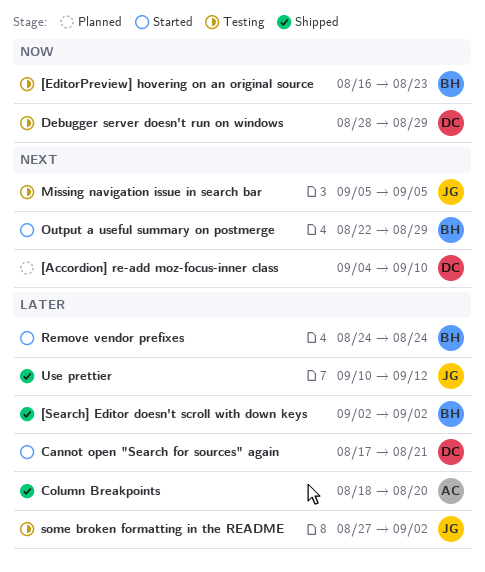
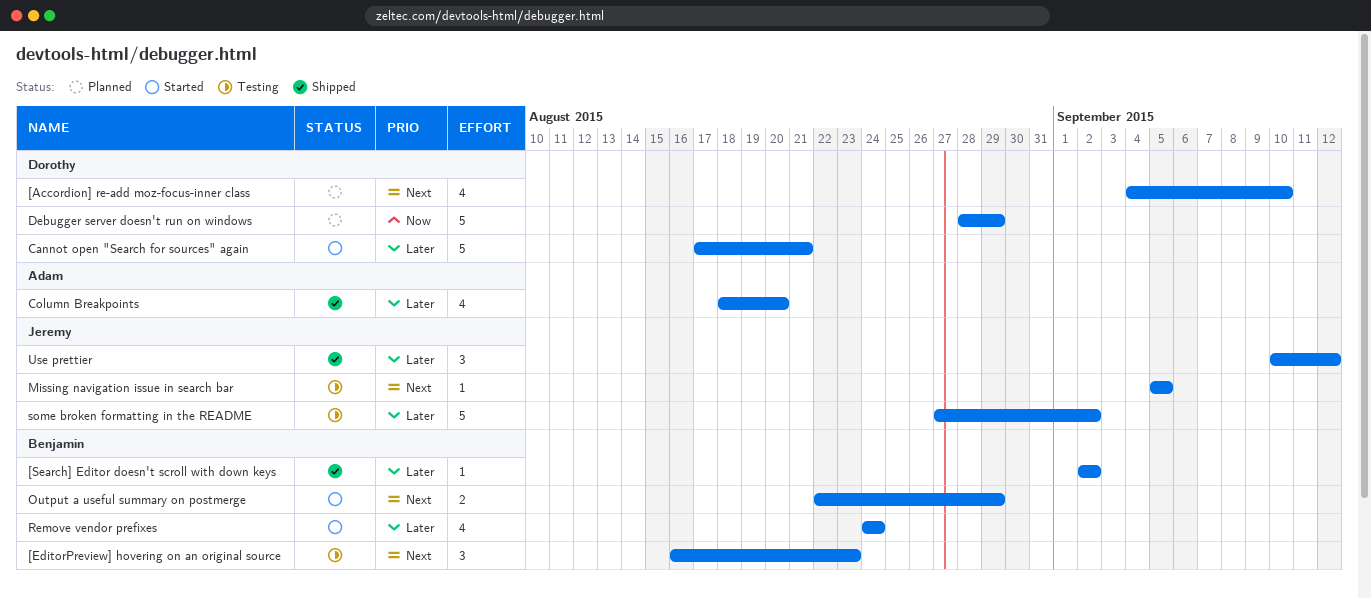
[EditorPreview] hovering on an original source, priority: Now -> Next
Debugger server doesn't run on windows, status: Testing -> Planned

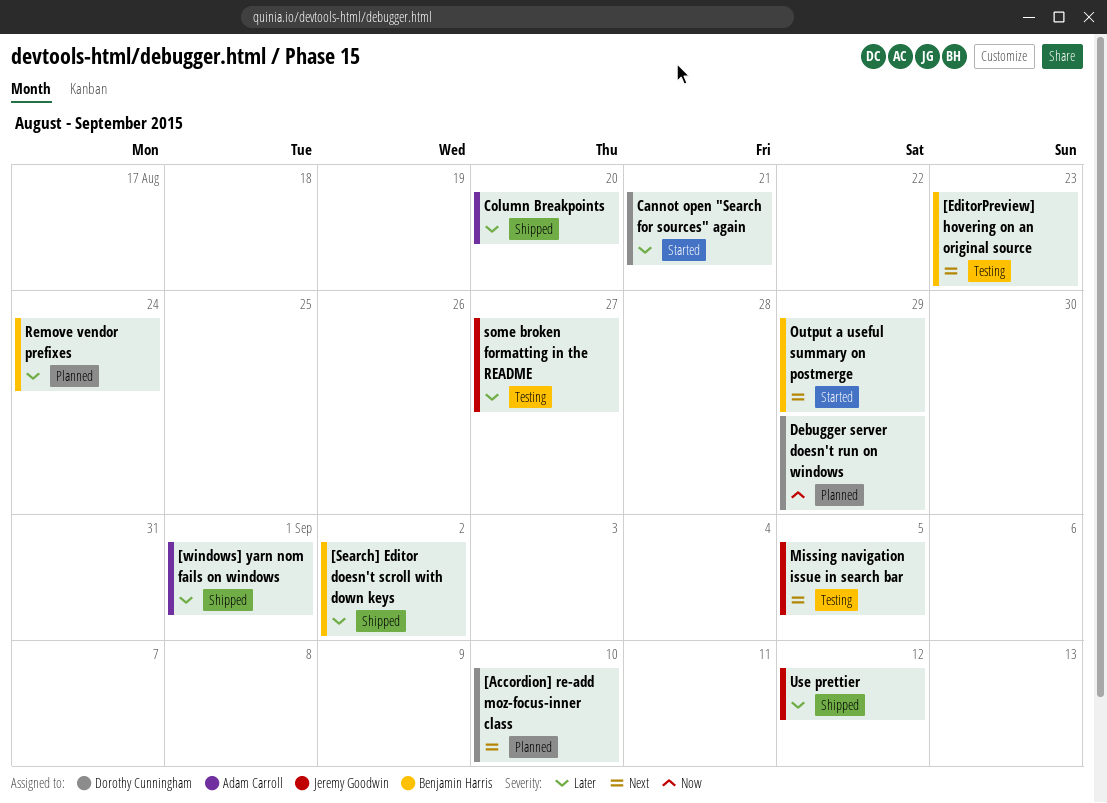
[windows] yarn nom fails on windows: none -> present
Remove vendor prefixes, status: Started -> Planned
some broken formatting in the README, due: Sep 2 -> Aug 27

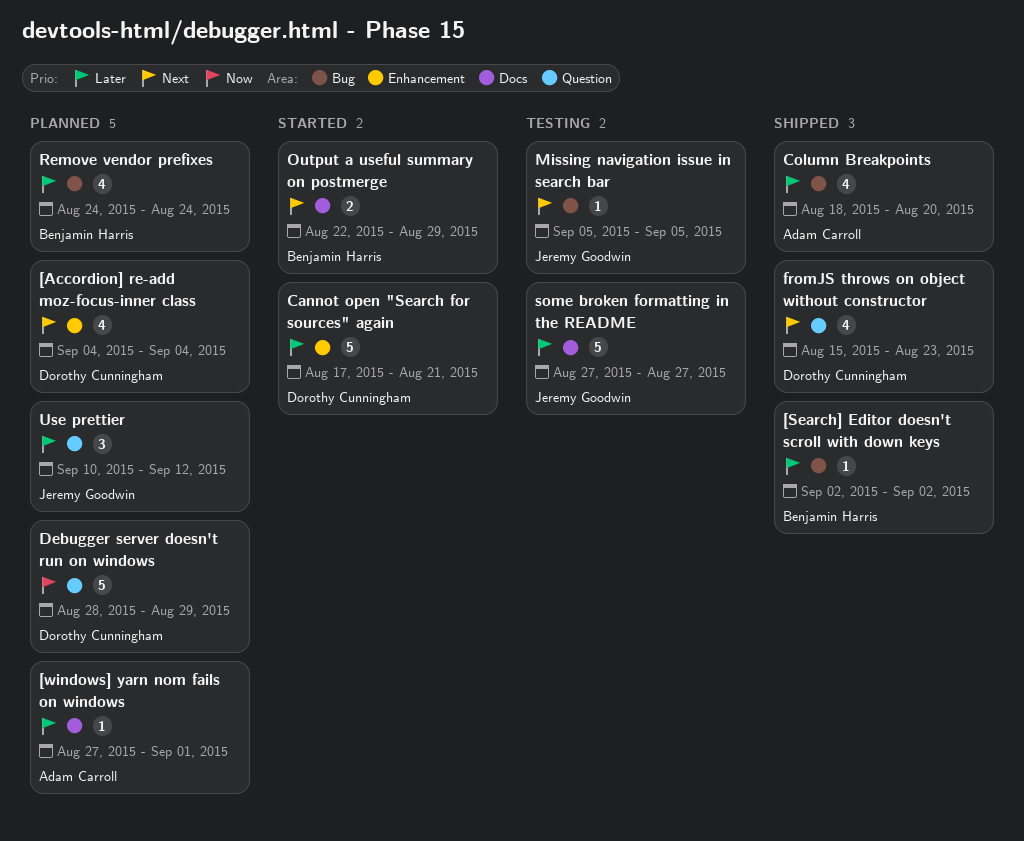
[Accordion] re-add moz-focus-inner class, due: Sep 10 -> Sep 4
[EditorPreview] hovering on an original source: present -> none
[windows] yarn nom fails on windows, status: Shipped -> Planned
fromJS throws on object without constructor: none -> present
Use prettier, status: Shipped -> Planned

